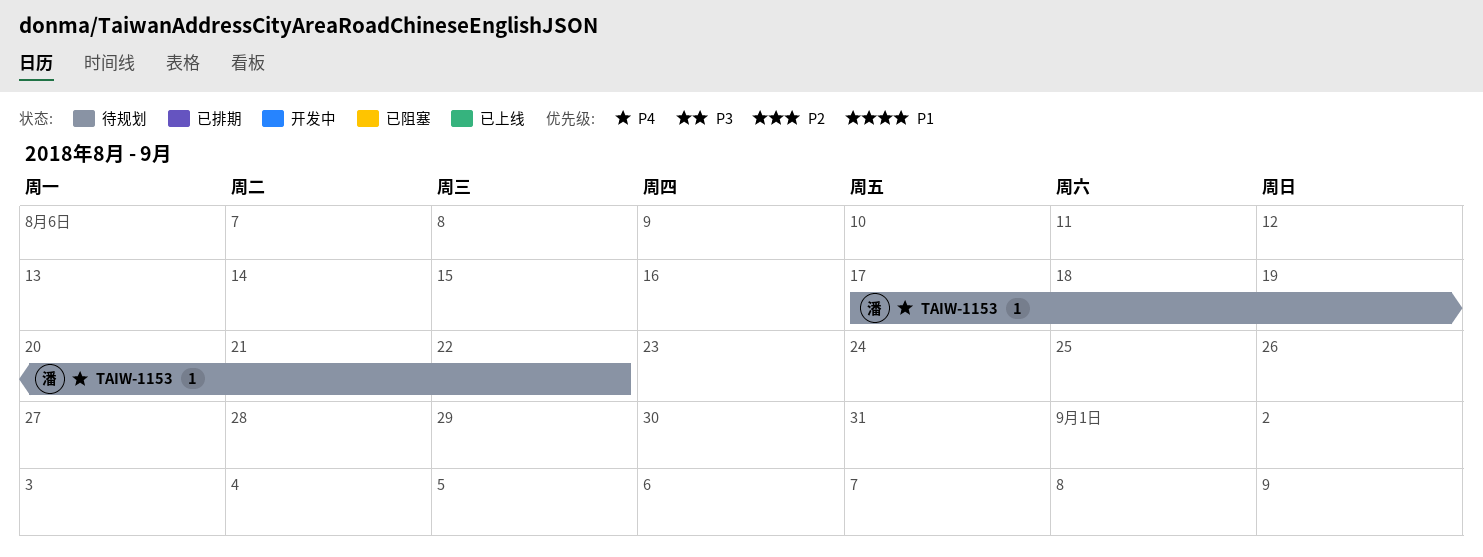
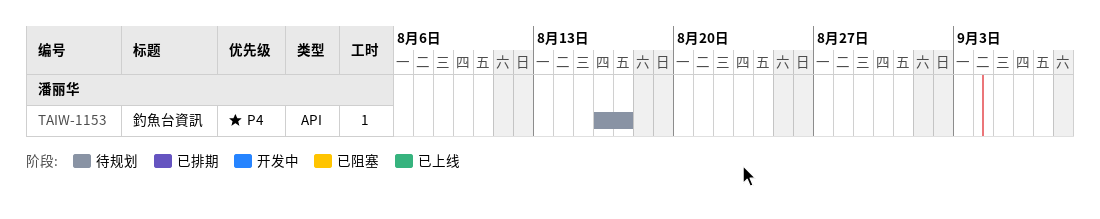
TAIW-1153, start: Aug 17 -> Aug 16
TAIW-1153, due: Aug 22 -> Aug 17

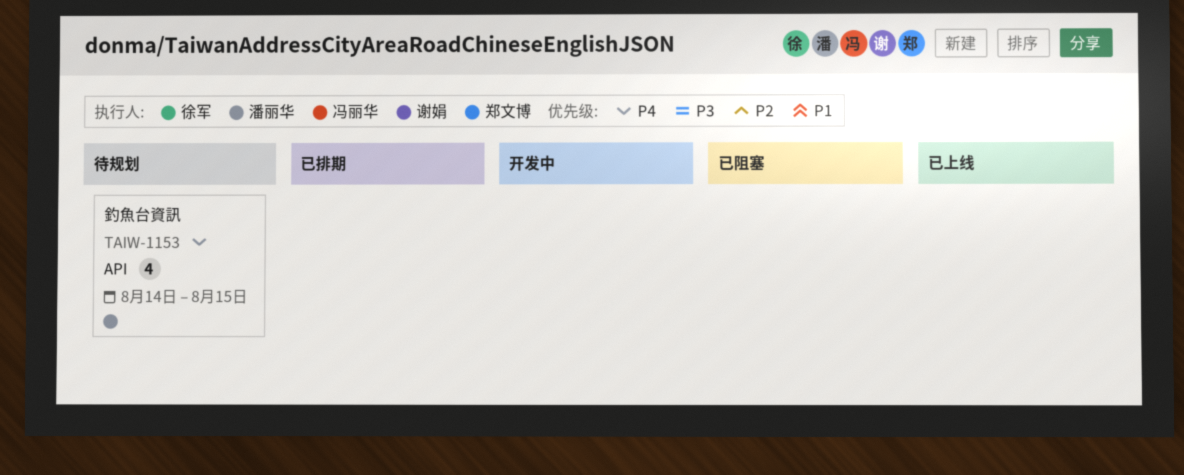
TAIW-1153, estimate: 1 -> 4
TAIW-1153, start: Aug 16 -> Aug 14
TAIW-1153, due: Aug 17 -> Aug 15

